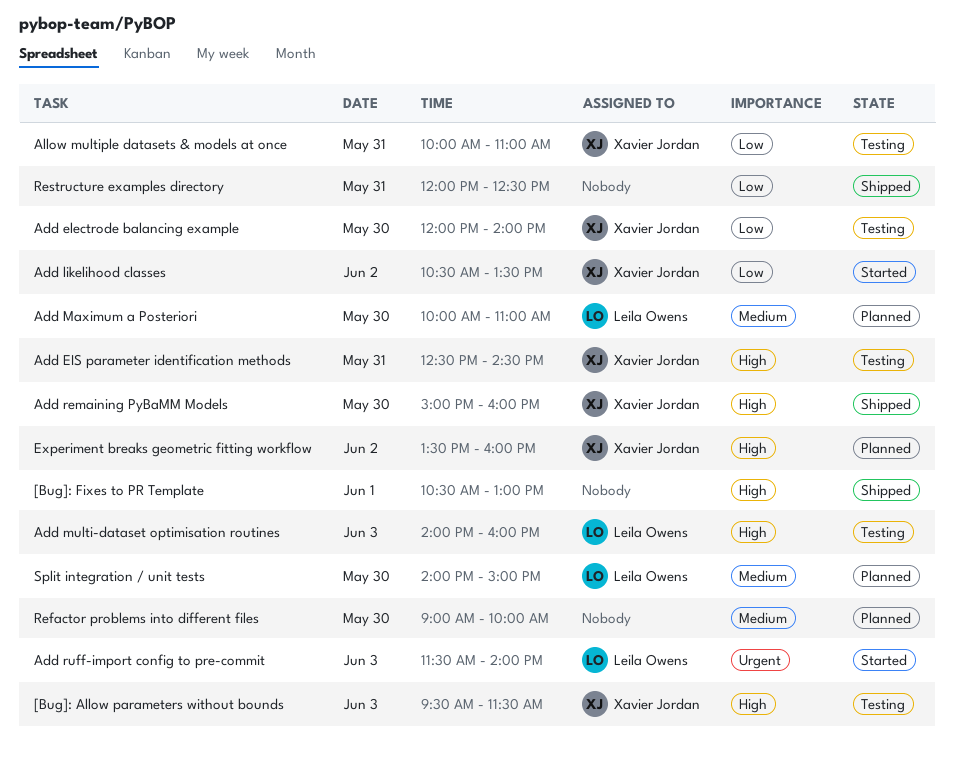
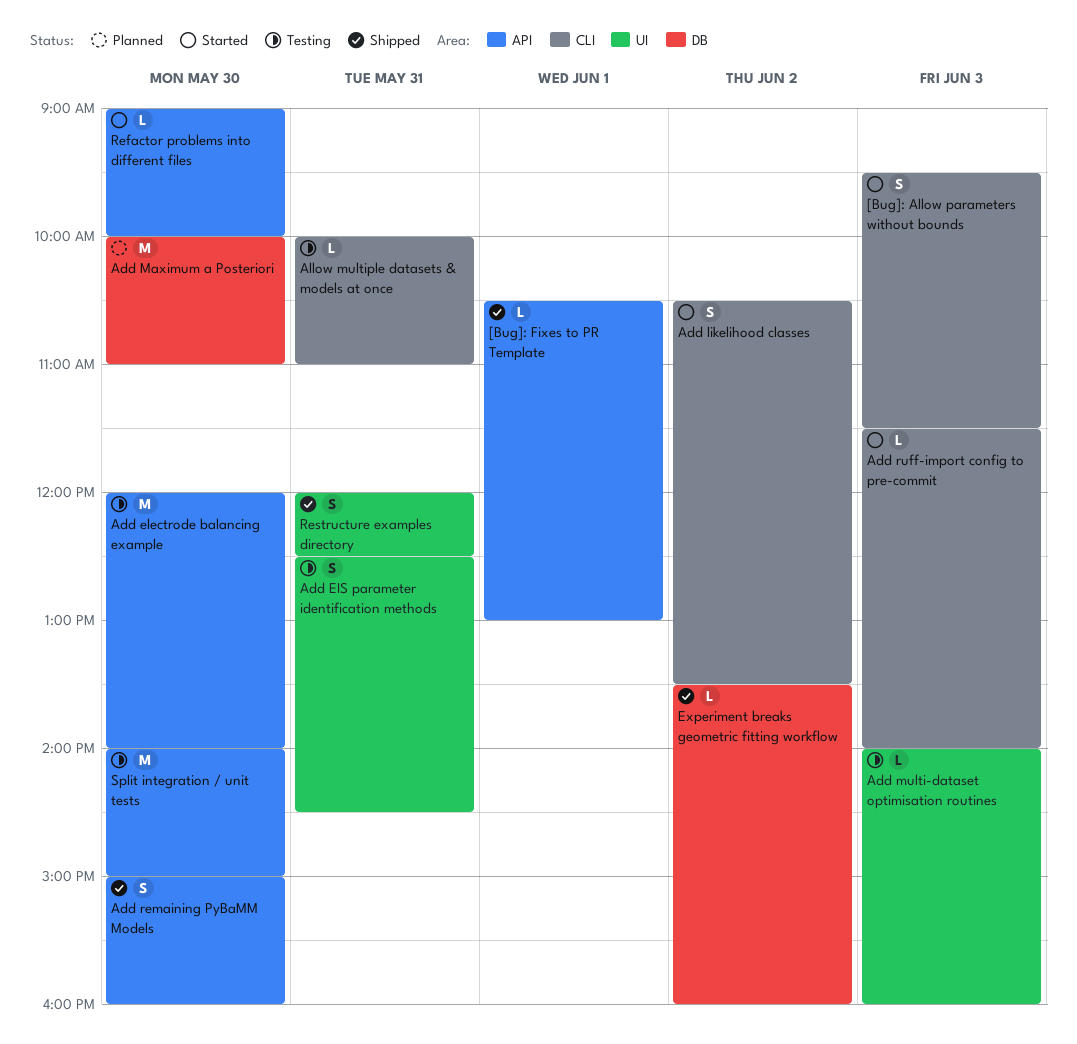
[Bug]: Allow parameters without bounds, status: Testing -> Started
Experiment breaks geometric fitting workflow, status: Planned -> Shipped
Refactor problems into different files, status: Planned -> Started
Split integration / unit tests, status: Planned -> Testing

